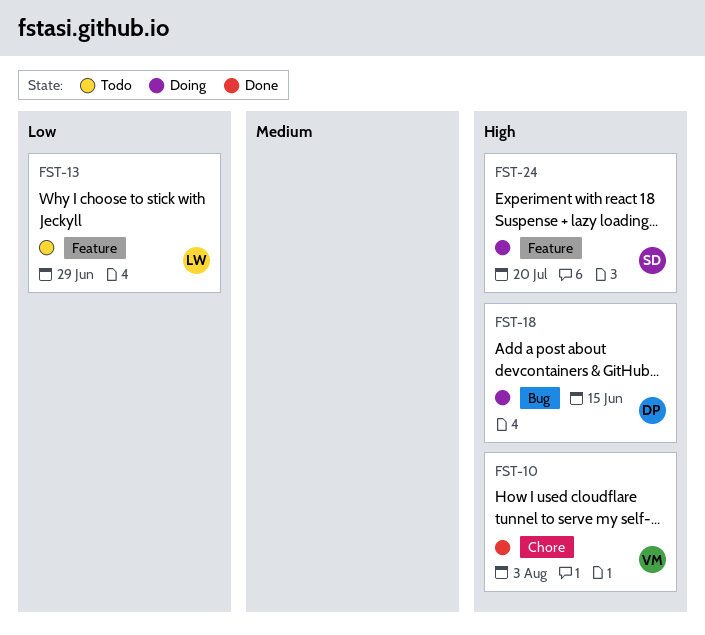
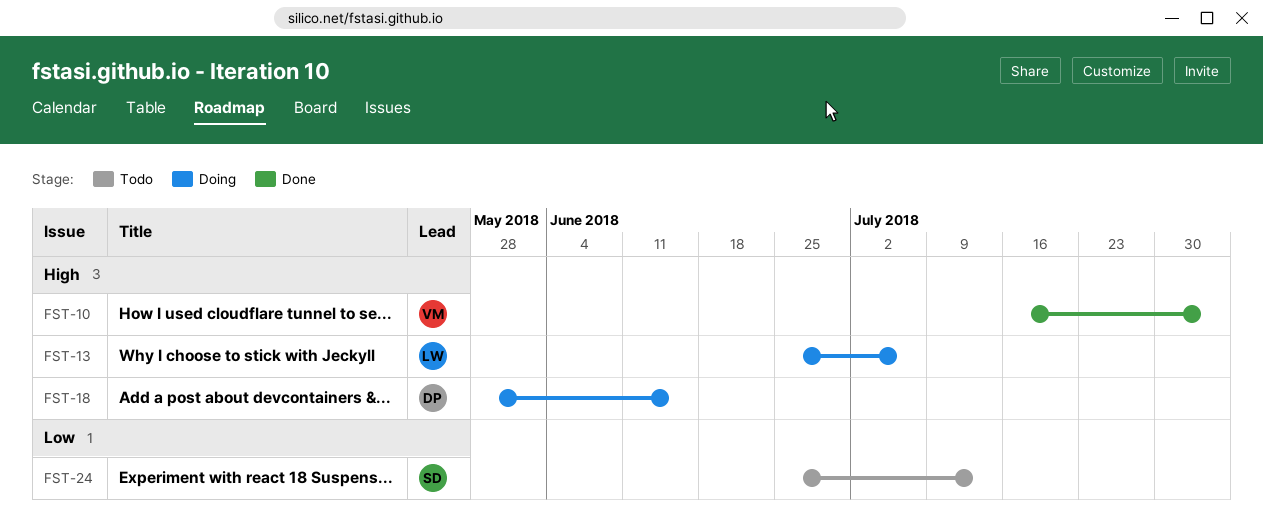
FST-13, status: Todo -> Doing
FST-13, priority: Low -> High
FST-13, due: Jun 29 -> Jul 6
FST-24, status: Doing -> Todo
FST-24, priority: High -> Low
FST-24, due: Jul 20 -> Jul 13

